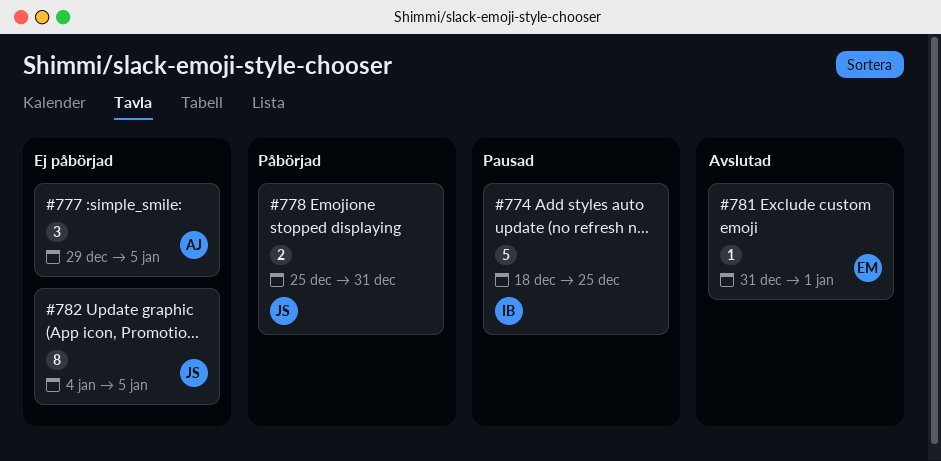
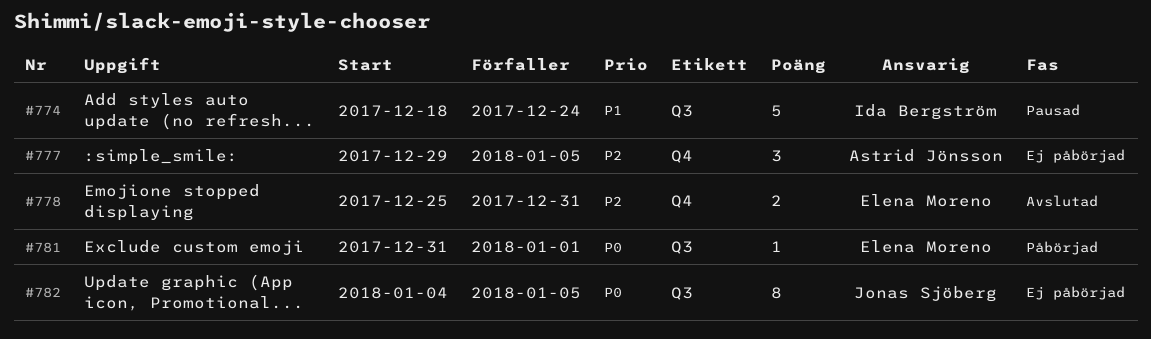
#774, due: Dec 25 -> Dec 24
#778, status: Påbörjad -> Avslutad
#778, owner: Jonas Sjöberg -> Elena Moreno
#781, status: Avslutad -> Påbörjad

